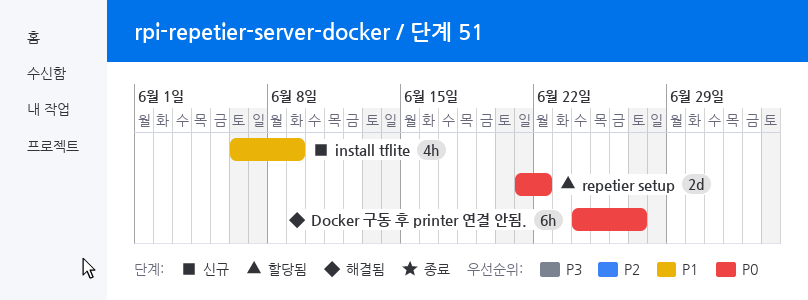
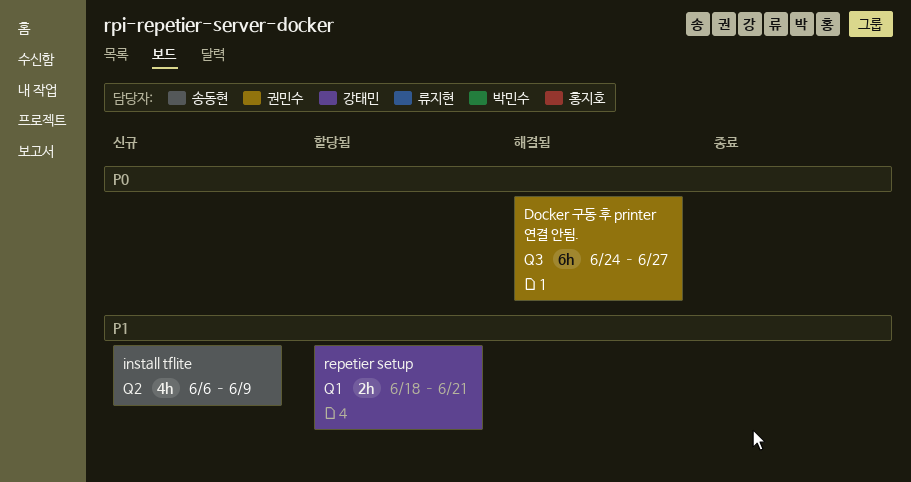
repetier setup, priority: P0 -> P1
repetier setup, estimate: 2d -> 2h
repetier setup, start: Jun 21 -> Jun 18
repetier setup, due: Jun 22 -> Jun 21

